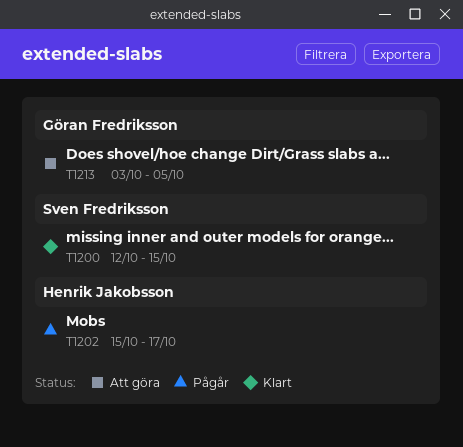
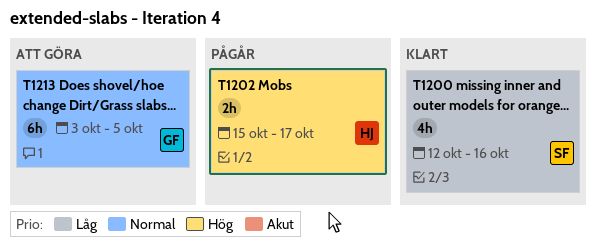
T1200, due: Oct 15 -> Oct 16

